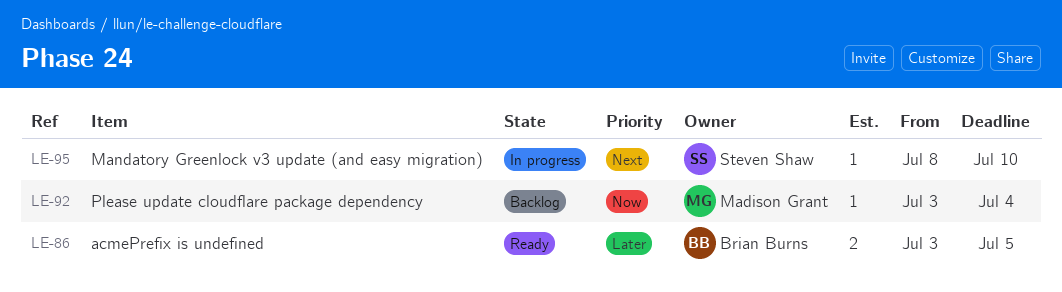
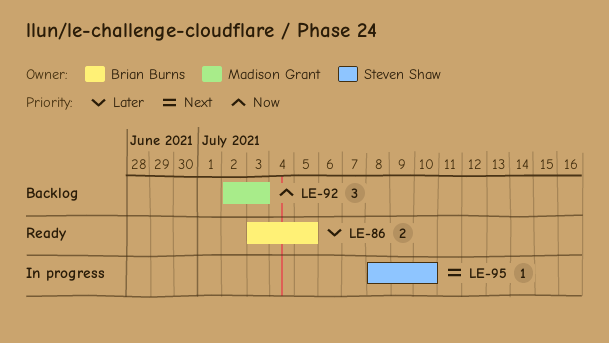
LE-92, estimate: 1 -> 3
LE-92, start: Jul 3 -> Jul 2
LE-92, due: Jul 4 -> Jul 3

